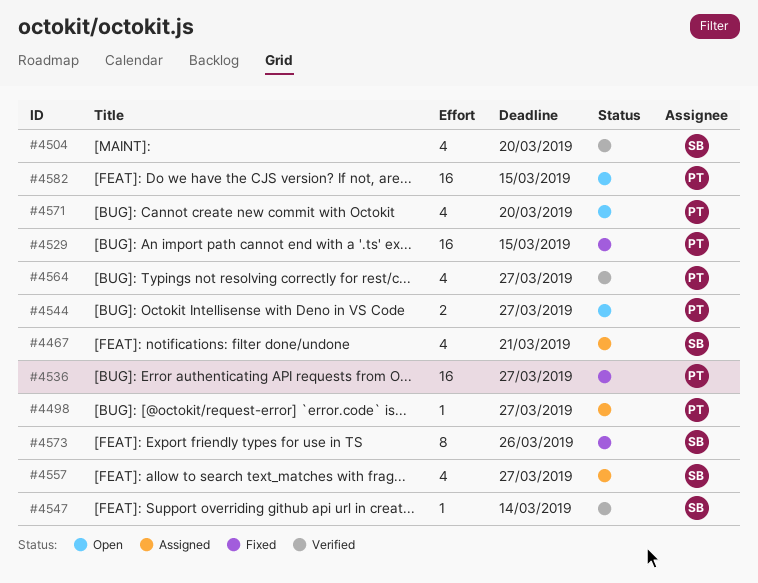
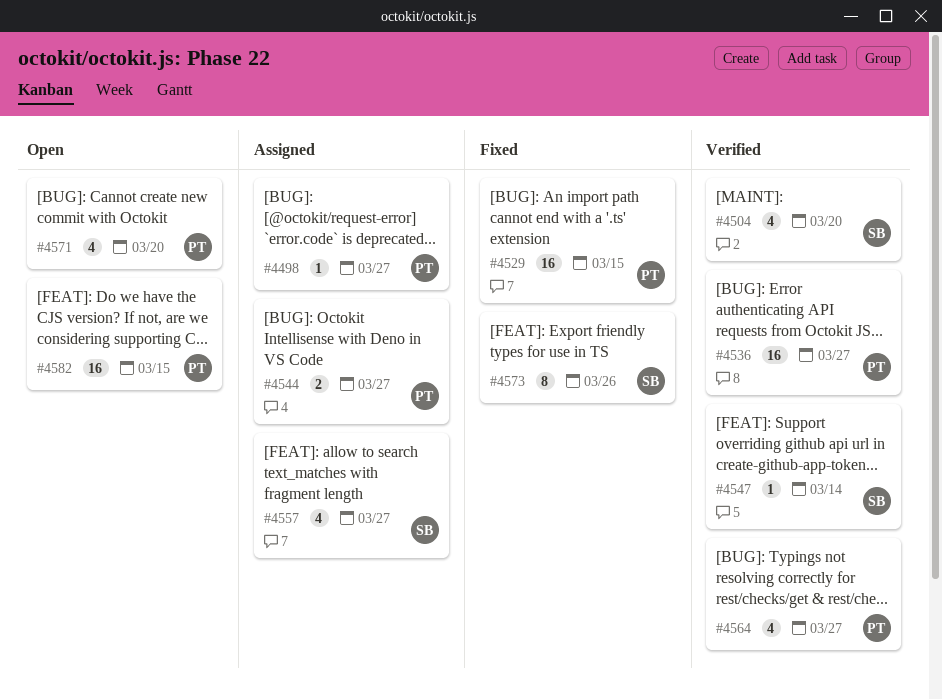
#4467: present -> none
#4536, status: Fixed -> Verified
#4544, status: Open -> Assigned

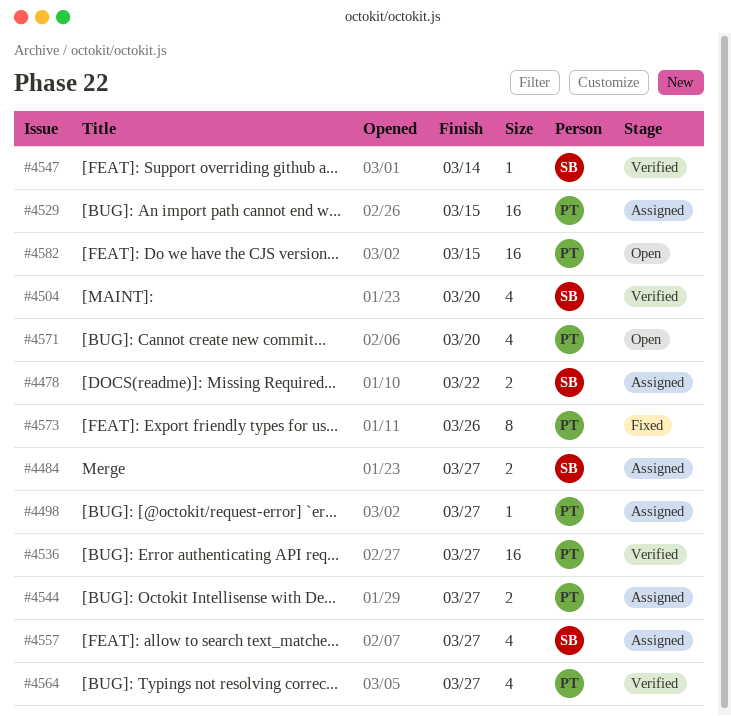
#4478: none -> present
#4484: none -> present
#4529, status: Fixed -> Assigned
#4573, owner: SB -> PT

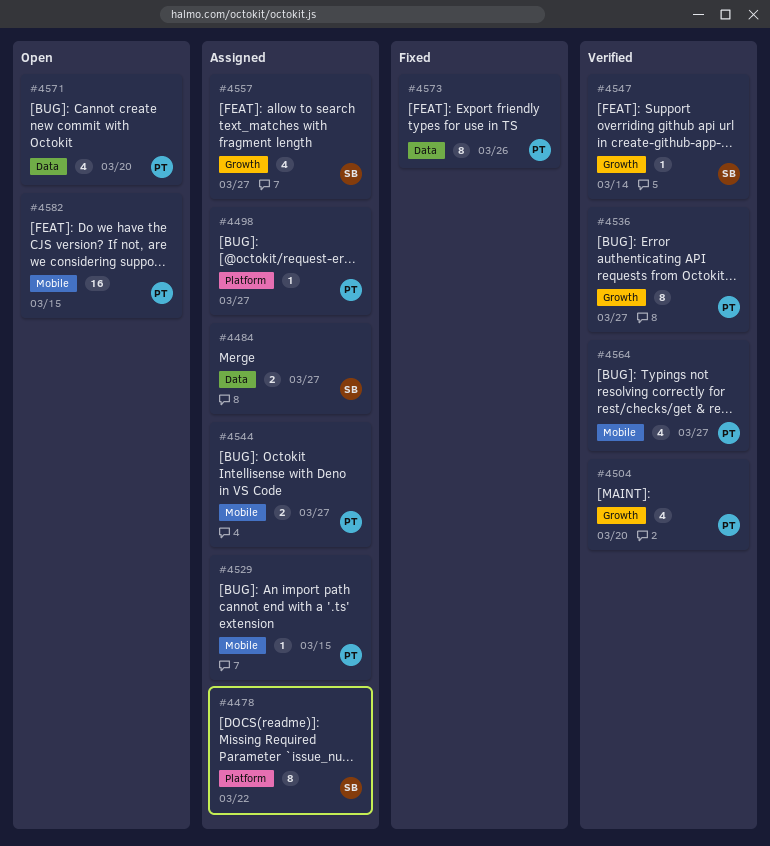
#4478, estimate: 2 -> 8
#4504, owner: SB -> PT
#4529, estimate: 16 -> 1
#4536, estimate: 16 -> 8

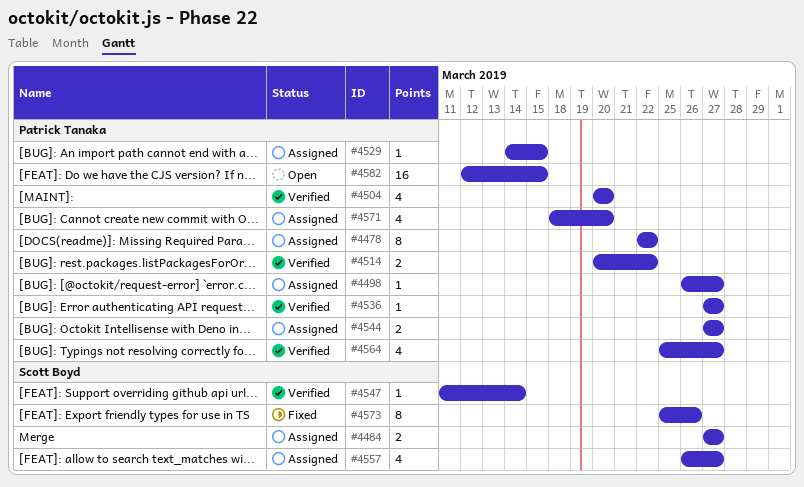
#4478, owner: Scott Boyd -> Patrick Tanaka
#4514: none -> present
#4536, estimate: 8 -> 1
#4571, status: Open -> Assigned
#4573, owner: Patrick Tanaka -> Scott Boyd

